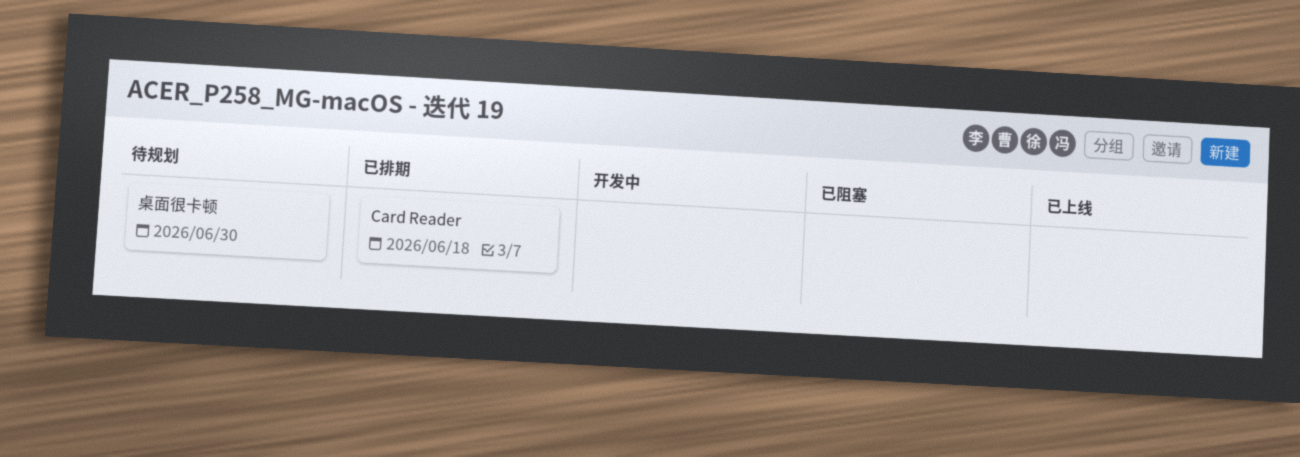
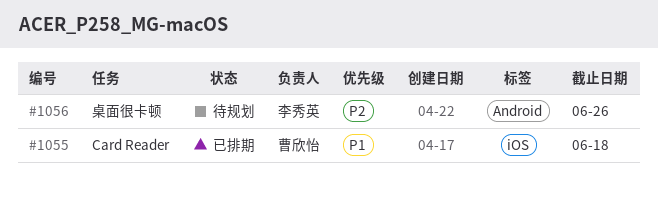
桌面很卡顿, due: Jun 30 -> Jun 26

